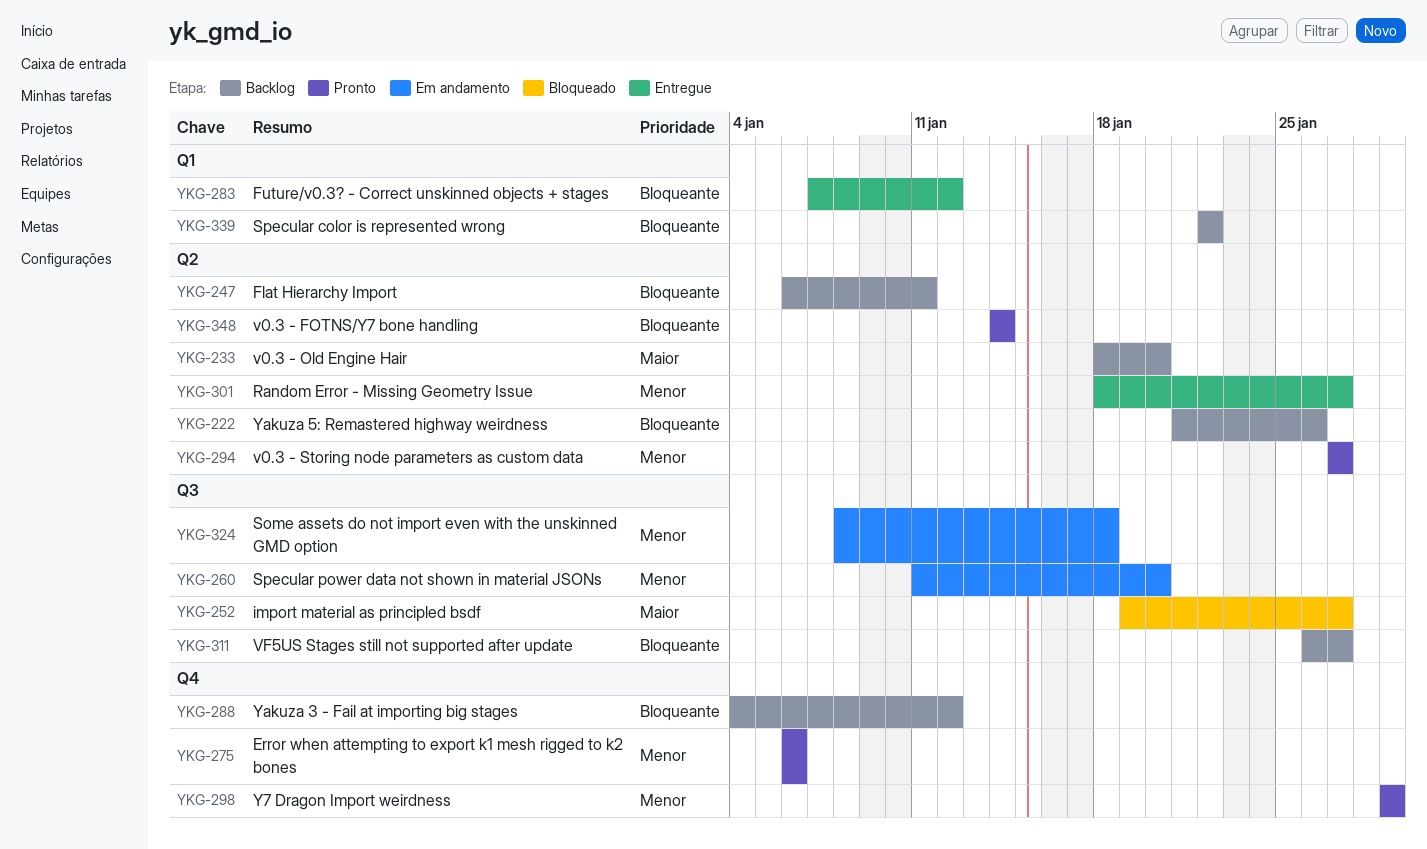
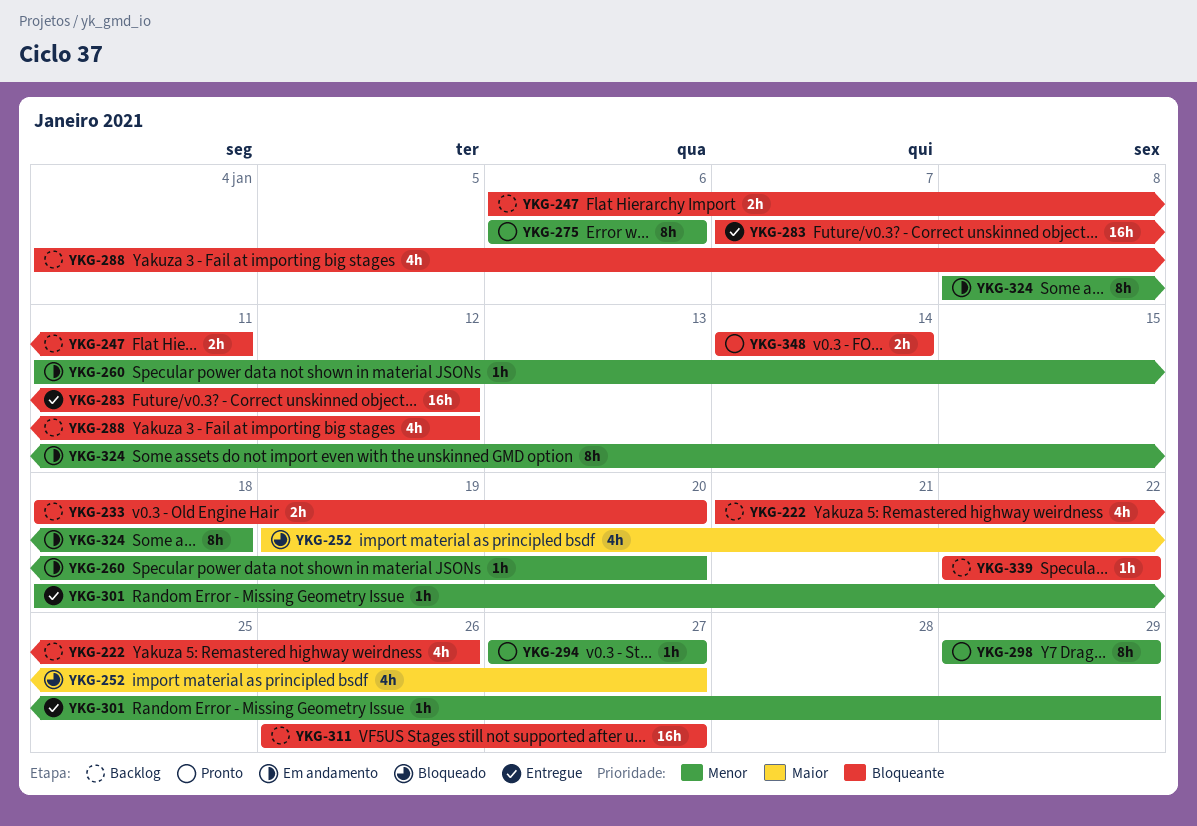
YKG-233, priority: Maior -> Bloqueante
YKG-301, due: Jan 27 -> Jan 29

